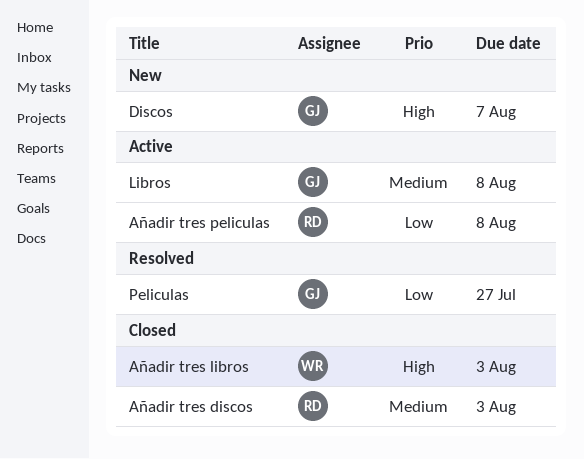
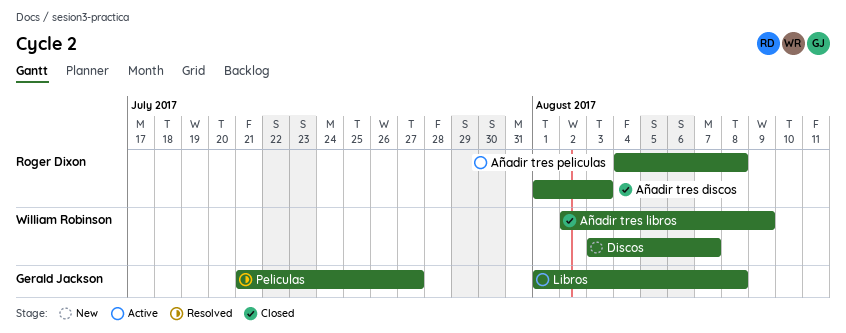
Añadir tres libros, due: Aug 3 -> Aug 9
Discos, owner: Gerald Jackson -> William Robinson

